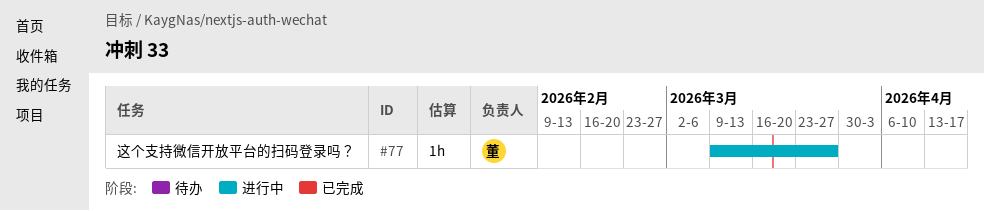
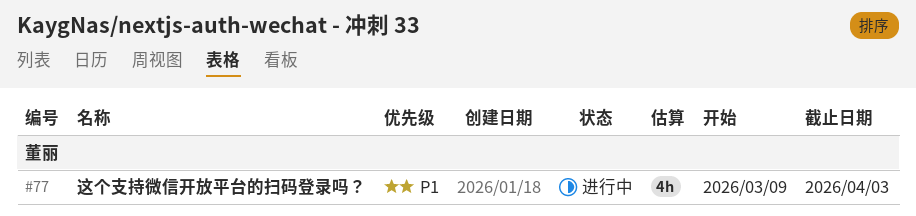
#77, estimate: 1h -> 4h
#77, due: Mar 27 -> Apr 3

